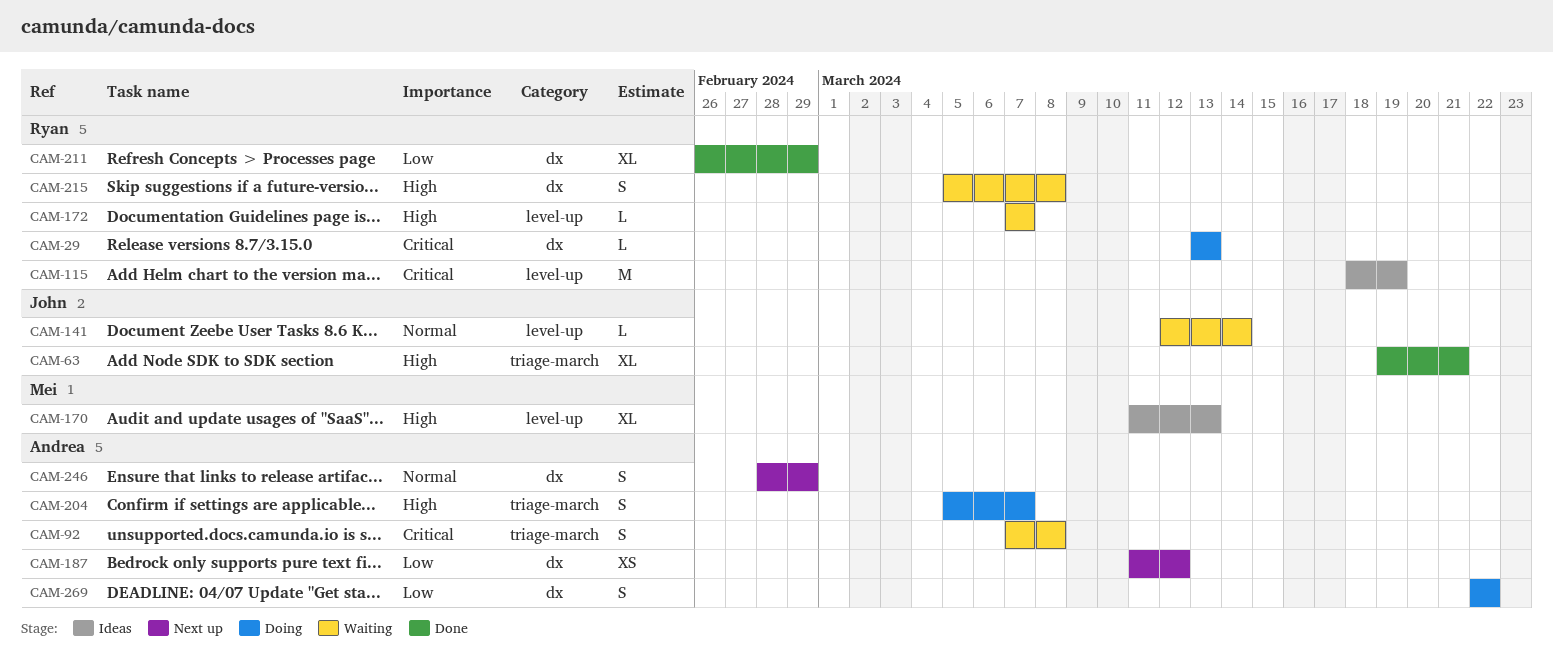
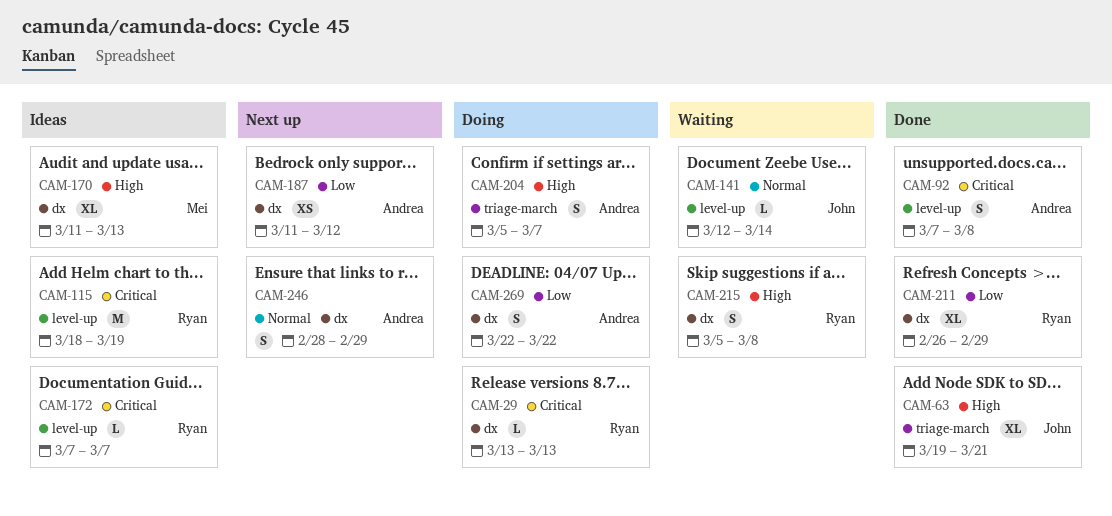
CAM-92, status: Waiting -> Done
CAM-92, label: triage-march -> level-up
CAM-170, label: level-up -> dx
CAM-172, status: Waiting -> Ideas
CAM-172, priority: High -> Critical

